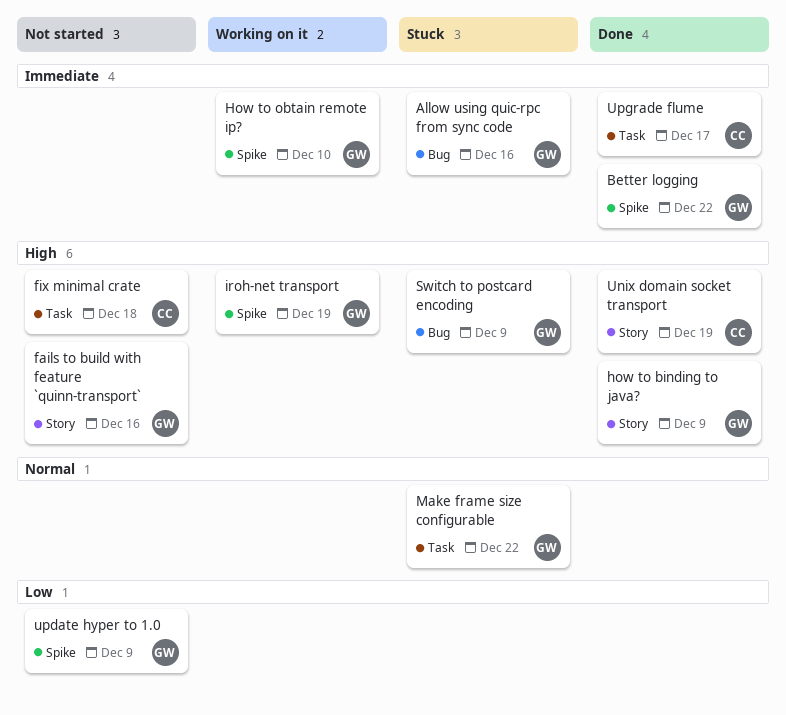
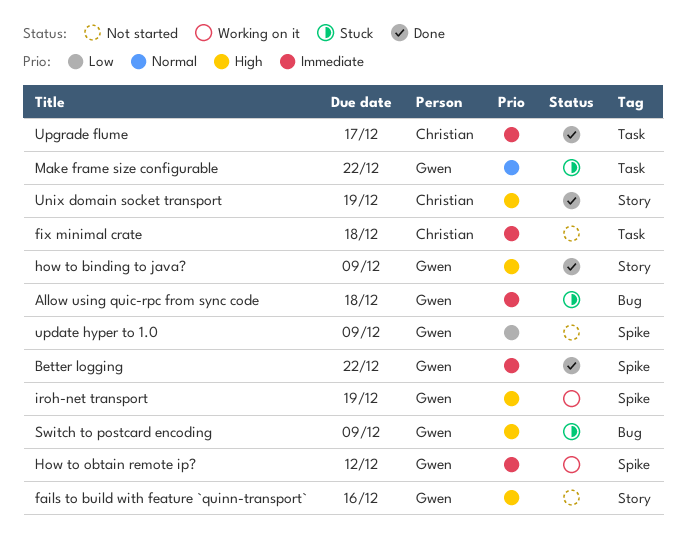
Allow using quic-rpc from sync code, due: Dec 16 -> Dec 18
fix minimal crate, priority: High -> Immediate
How to obtain remote ip?, due: Dec 10 -> Dec 12

